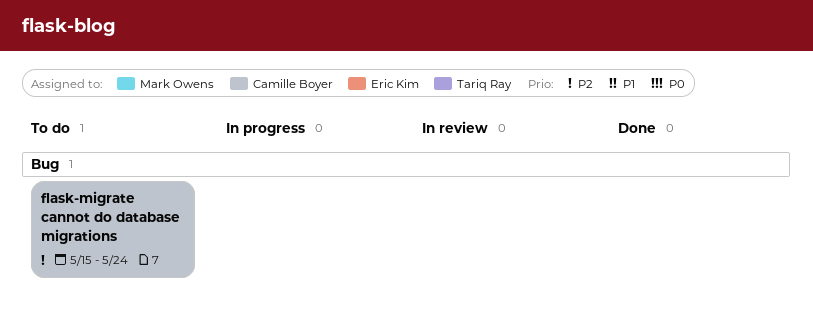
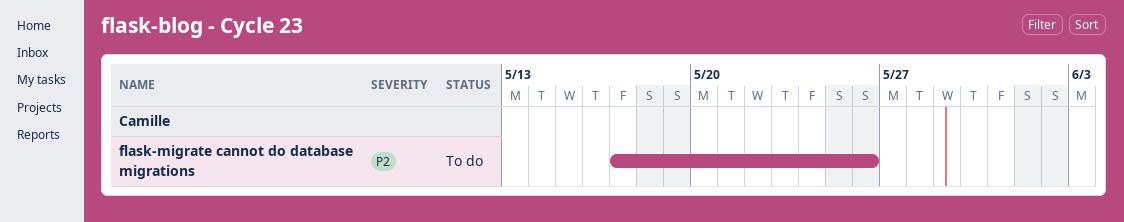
flask-migrate cannot do database migrations, start: May 15 -> May 17
flask-migrate cannot do database migrations, due: May 24 -> May 26

